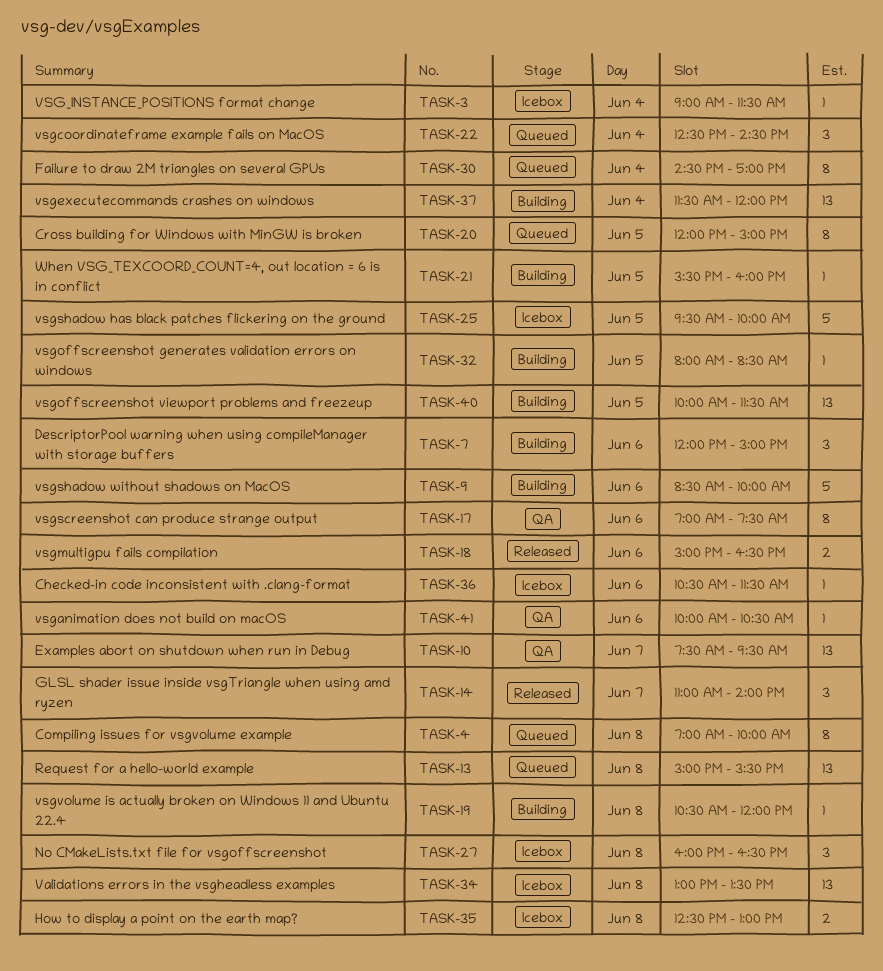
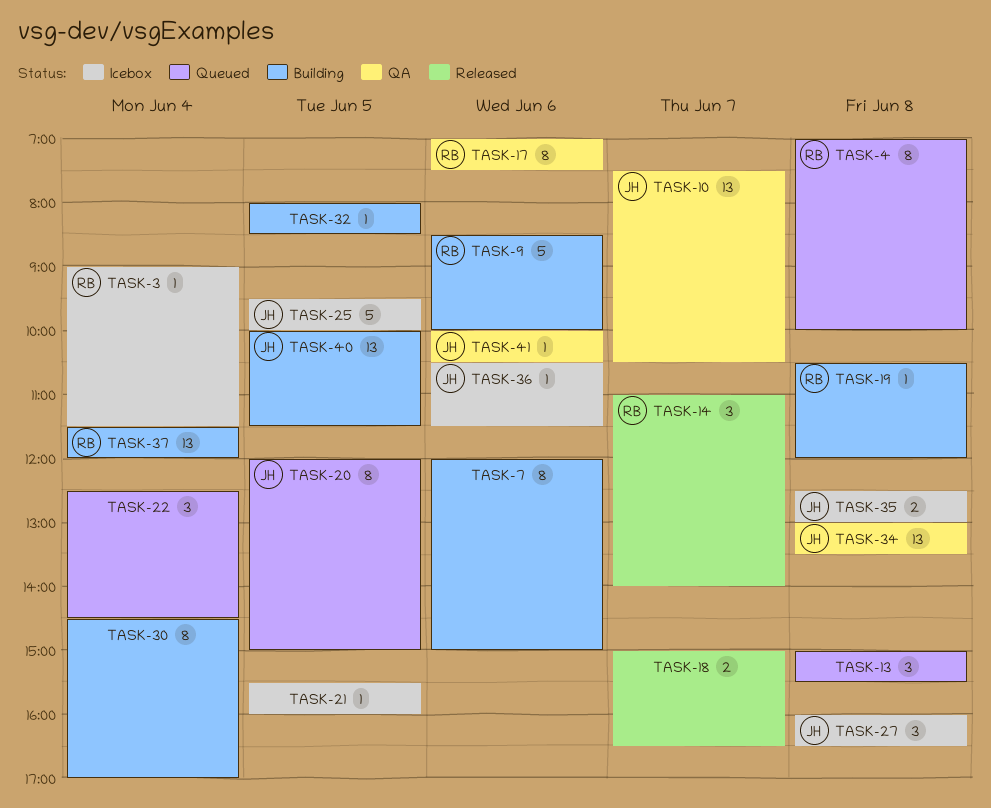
TASK-7, estimate: 3 -> 8
TASK-10, ends: 09:30 -> 10:30
TASK-13, estimate: 13 -> 3
TASK-18, day: Jun 6 -> Jun 7
TASK-21, status: Building -> Icebox
TASK-30, status: Queued -> Building
TASK-34, status: Icebox -> QA

